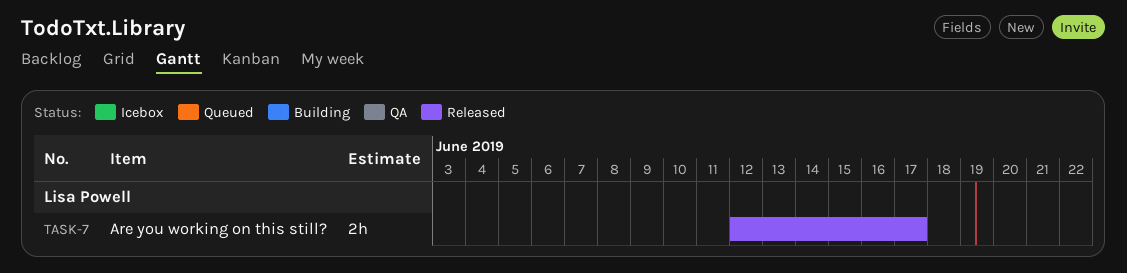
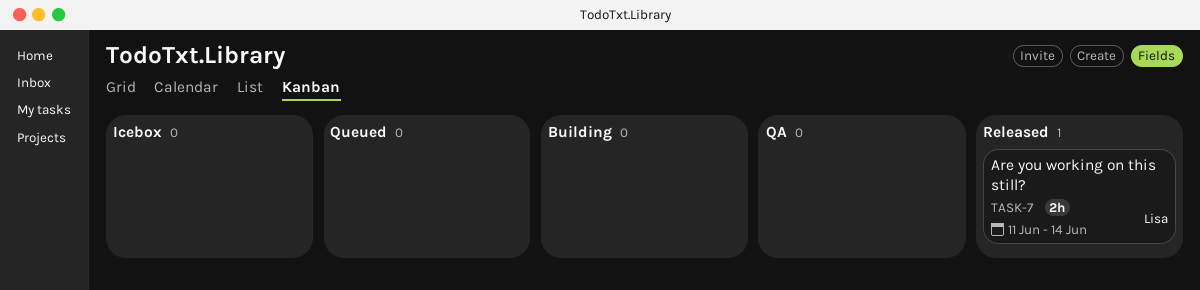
TASK-7, start: Jun 12 -> Jun 11
TASK-7, due: Jun 17 -> Jun 14

